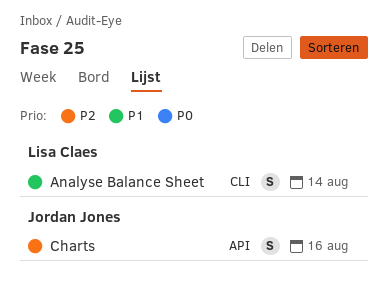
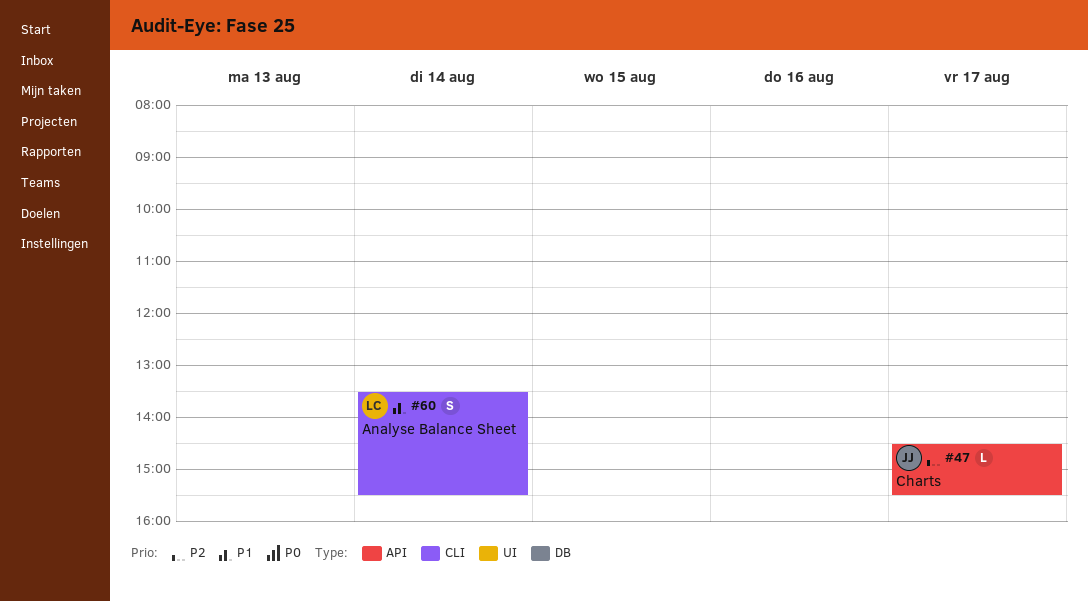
Charts, estimate: S -> L
Charts, day: Aug 16 -> Aug 17

